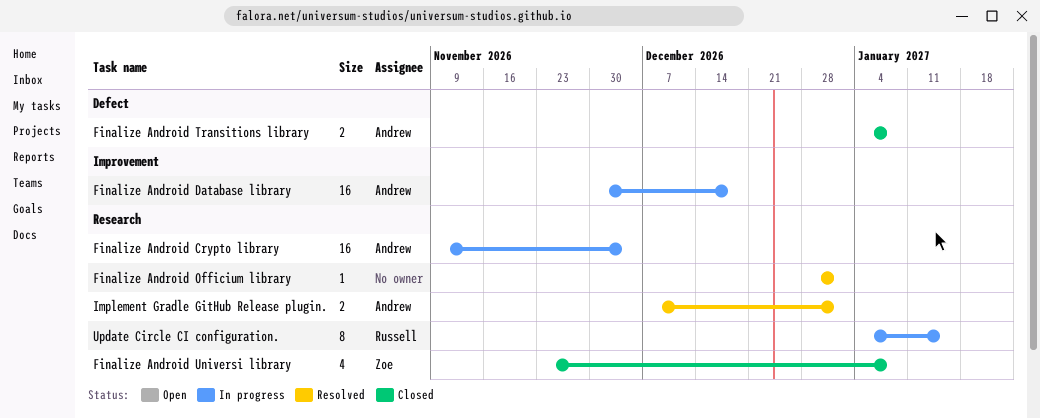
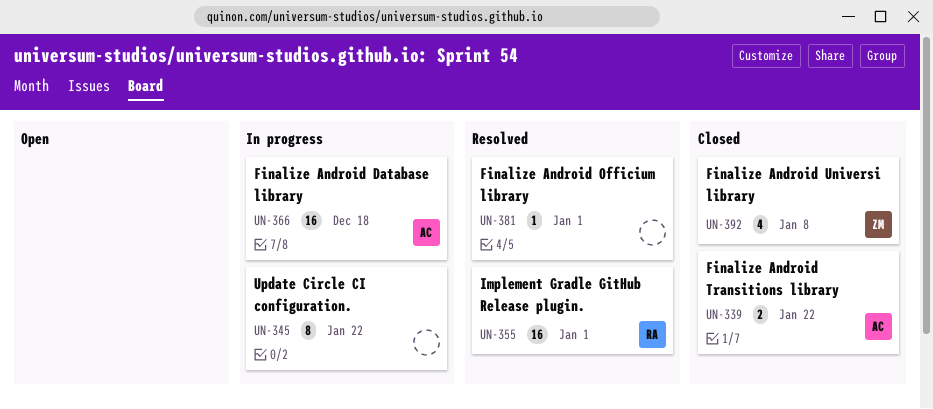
Finalize Android Crypto library: present -> none
Finalize Android Transitions library, due: Jan 8 -> Jan 22
Implement Gradle GitHub Release plugin., owner: Andrew -> Russell
Implement Gradle GitHub Release plugin., estimate: 2 -> 16
Update Circle CI configuration., owner: Russell -> none
Update Circle CI configuration., due: Jan 15 -> Jan 22

